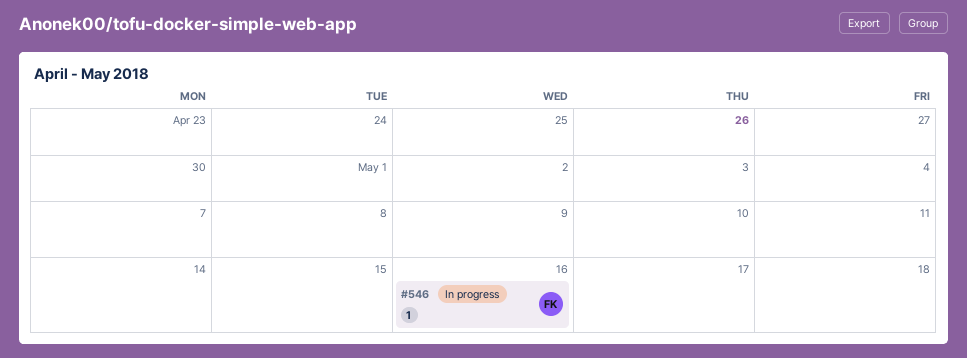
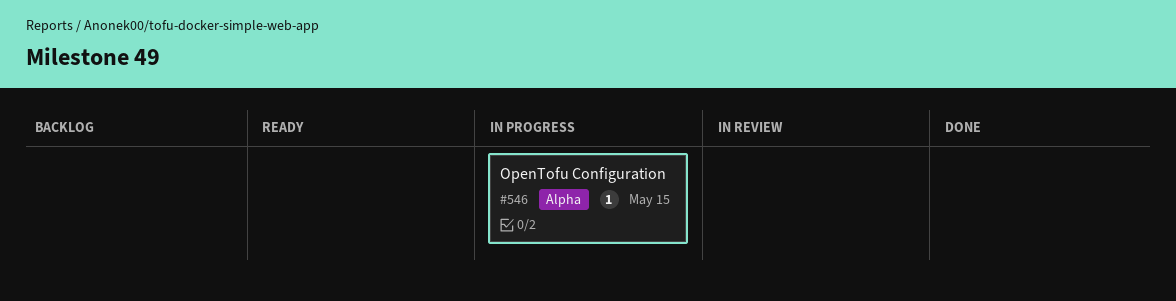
#546, due: May 16 -> May 15

